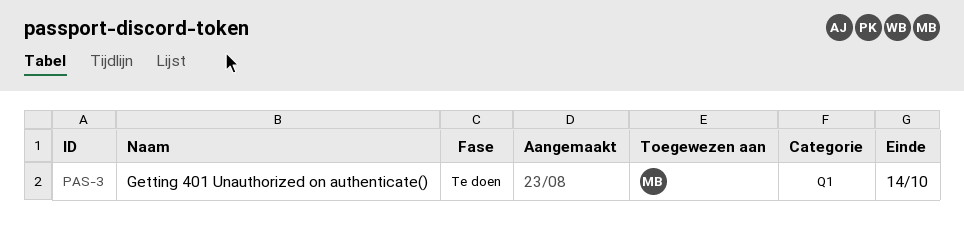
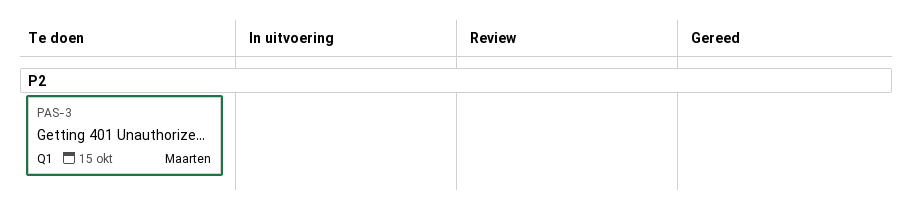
PAS-3, due: Oct 14 -> Oct 15

